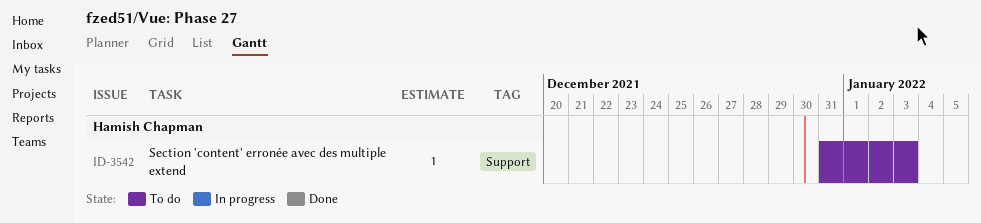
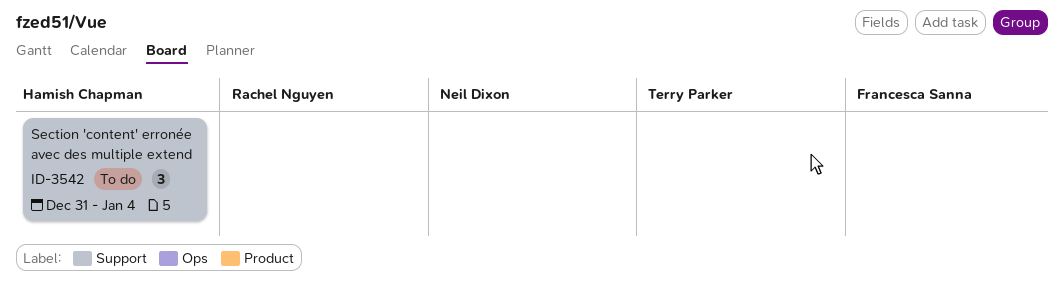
ID-3542, estimate: 1 -> 3
ID-3542, due: Jan 3 -> Jan 4

